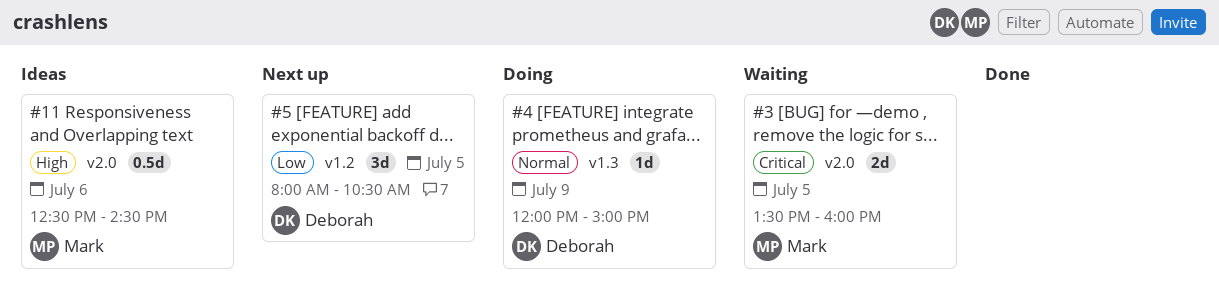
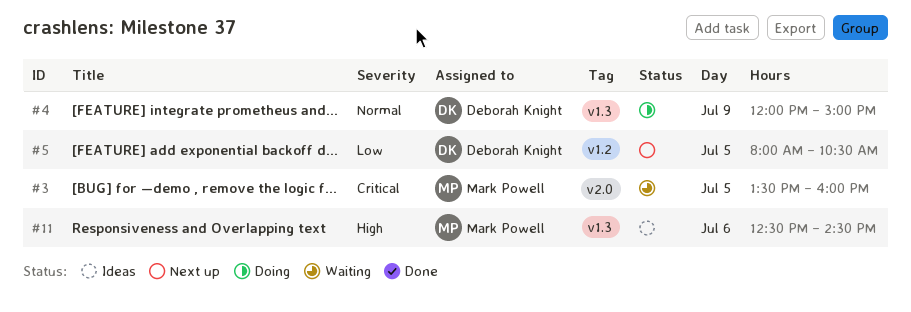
#11, label: v2.0 -> v1.3

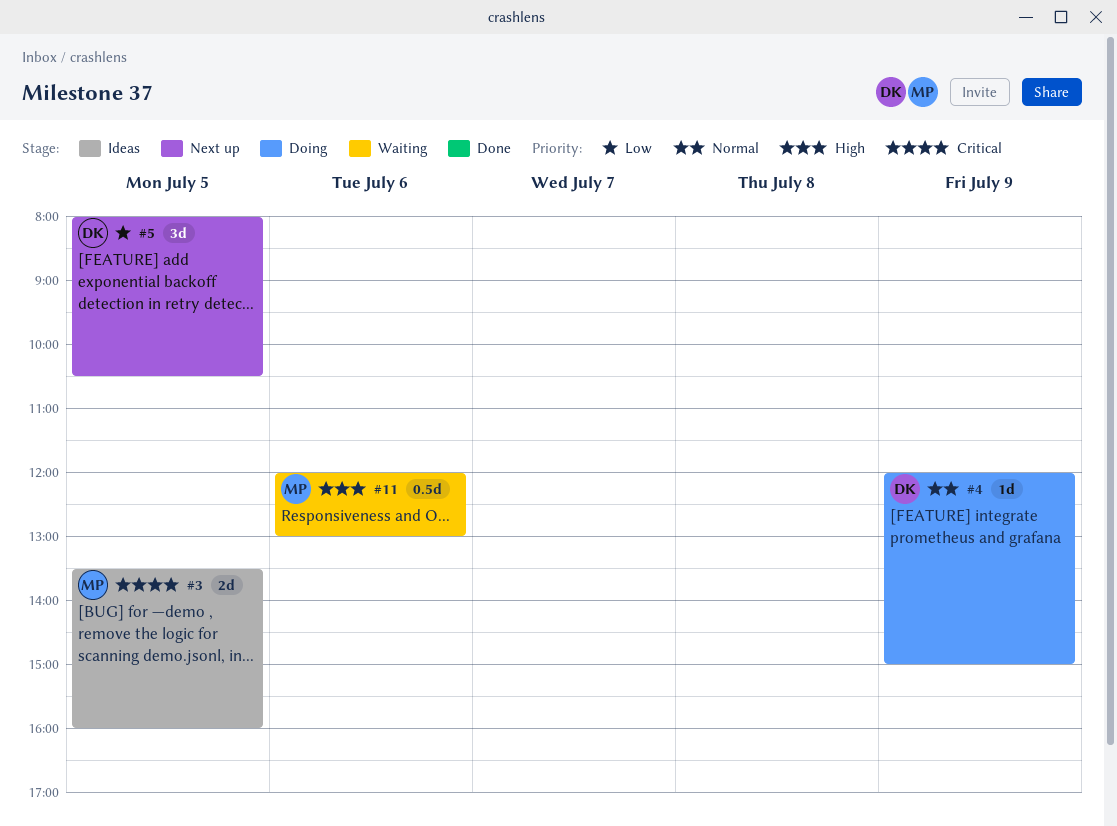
#3, status: Waiting -> Ideas
#11, status: Ideas -> Waiting
#11, begins: 12:30 -> 12:00
#11, ends: 14:30 -> 13:00

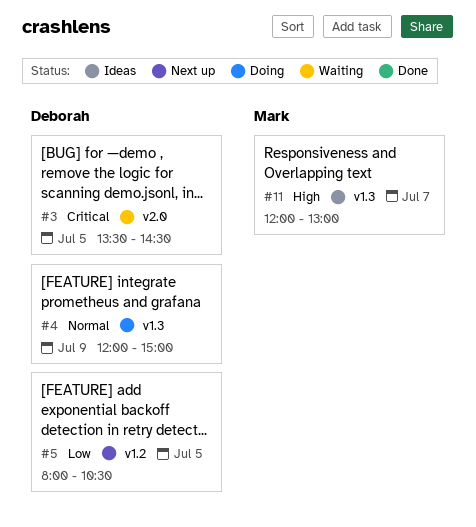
#3, status: Ideas -> Waiting
#3, owner: Mark -> Deborah
#3, ends: 16:00 -> 14:30
#11, status: Waiting -> Ideas
#11, day: Jul 6 -> Jul 7

